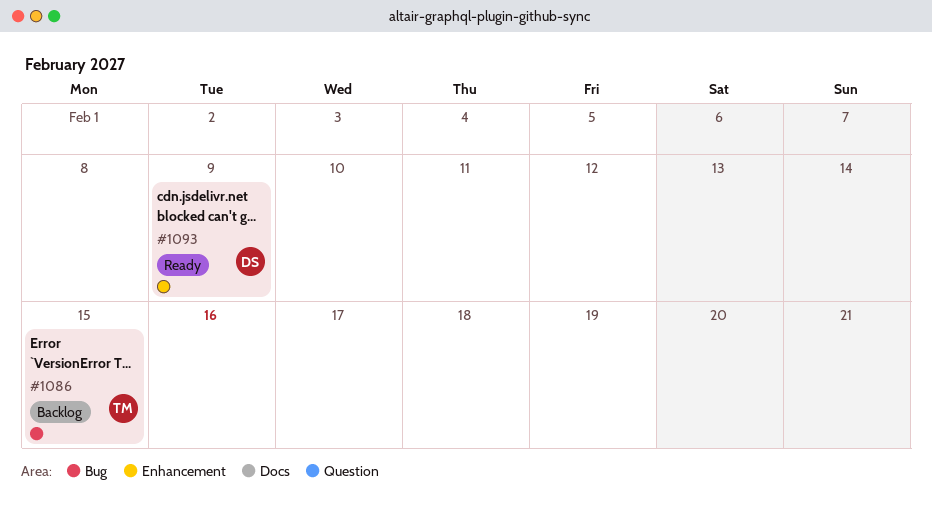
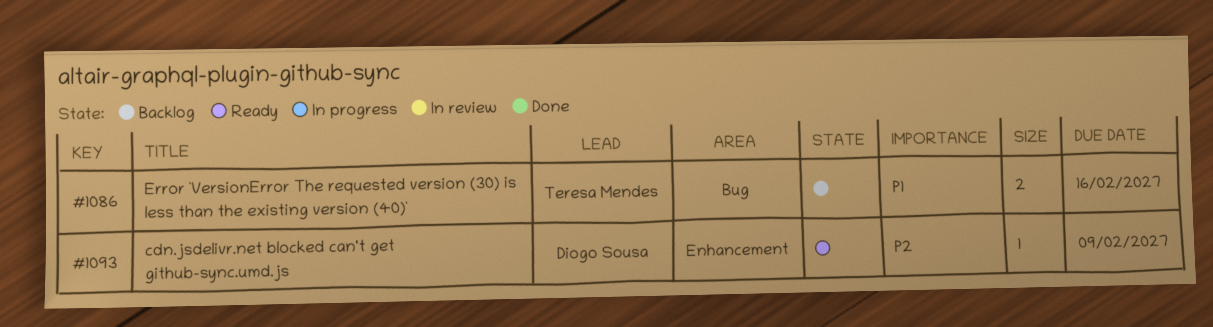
#1086, due: Feb 15 -> Feb 16

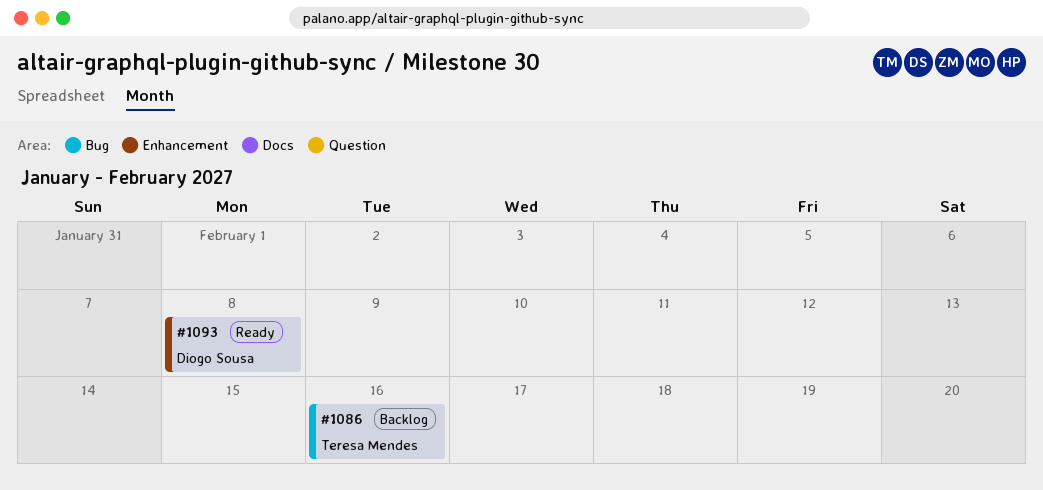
#1093, due: Feb 9 -> Feb 8

